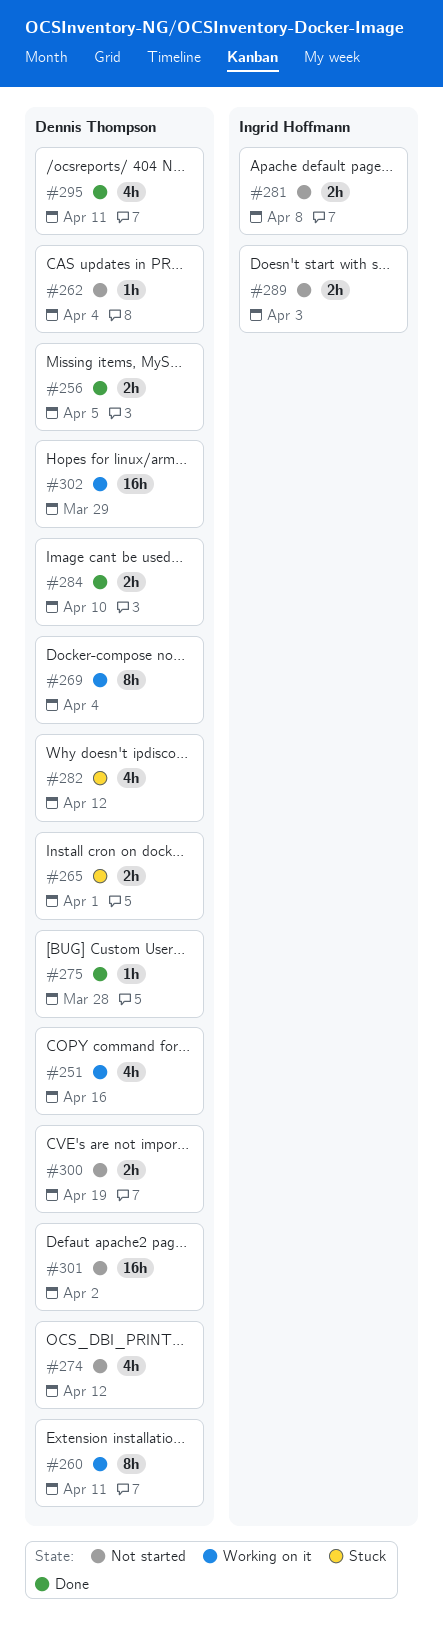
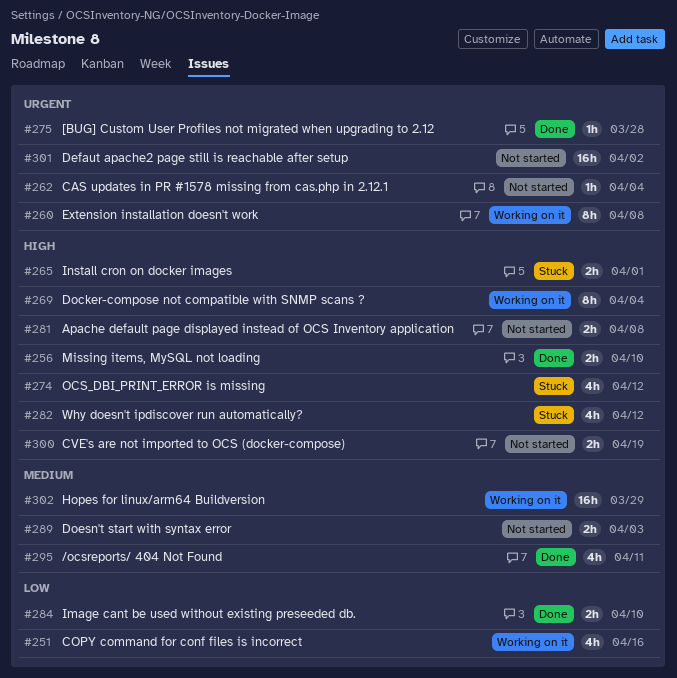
#256, due: Apr 5 -> Apr 10
#260, due: Apr 11 -> Apr 8
#274, status: Not started -> Stuck

